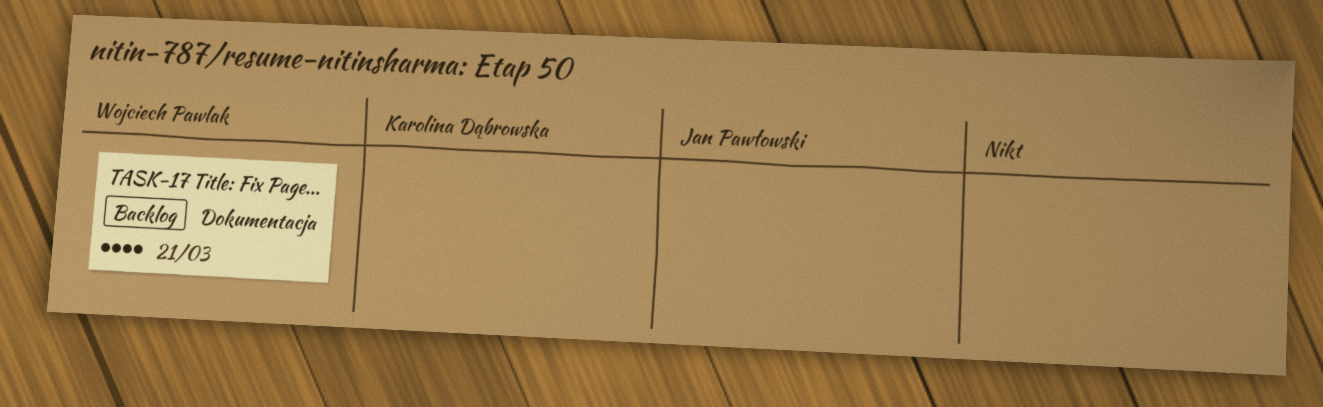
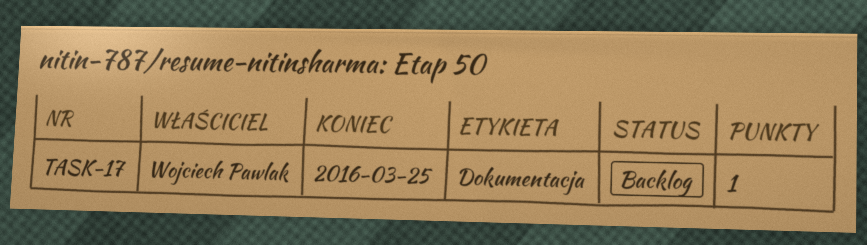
TASK-17, estimate: 4 -> 1
TASK-17, due: Mar 21 -> Mar 25

